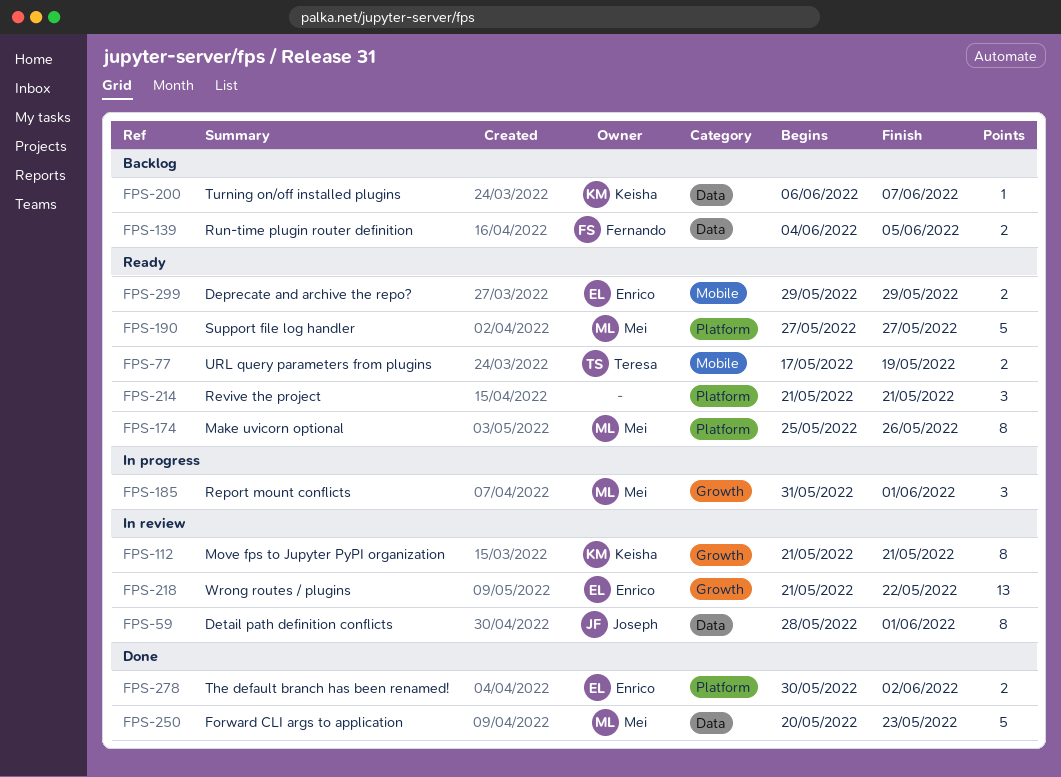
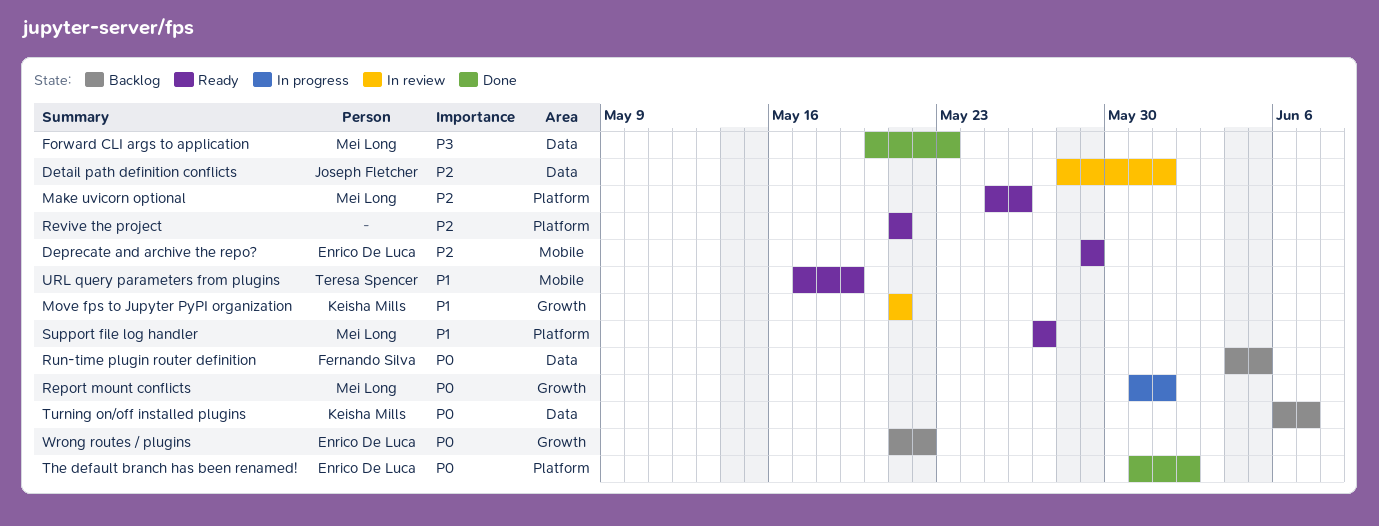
The default branch has been renamed!, start: May 30 -> May 31
Wrong routes / plugins, status: In review -> Backlog

